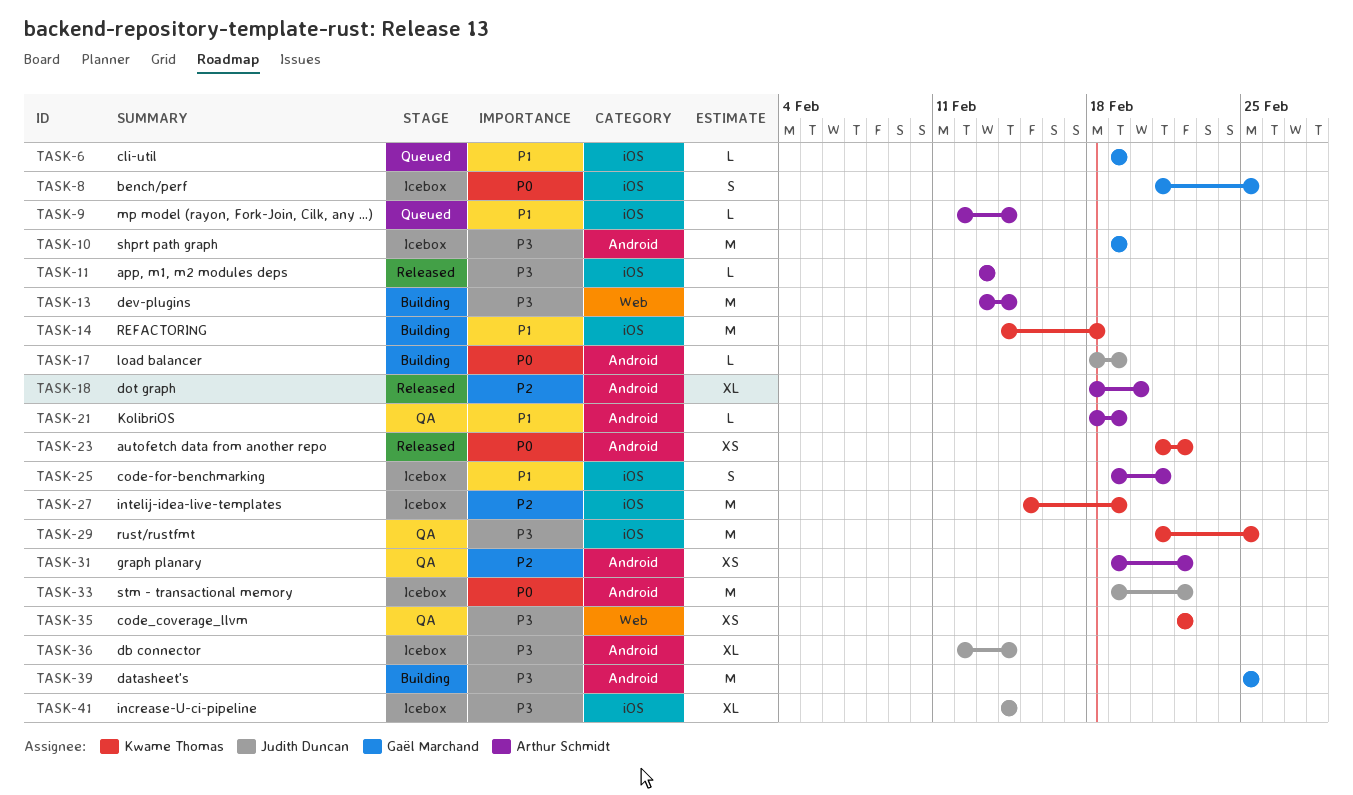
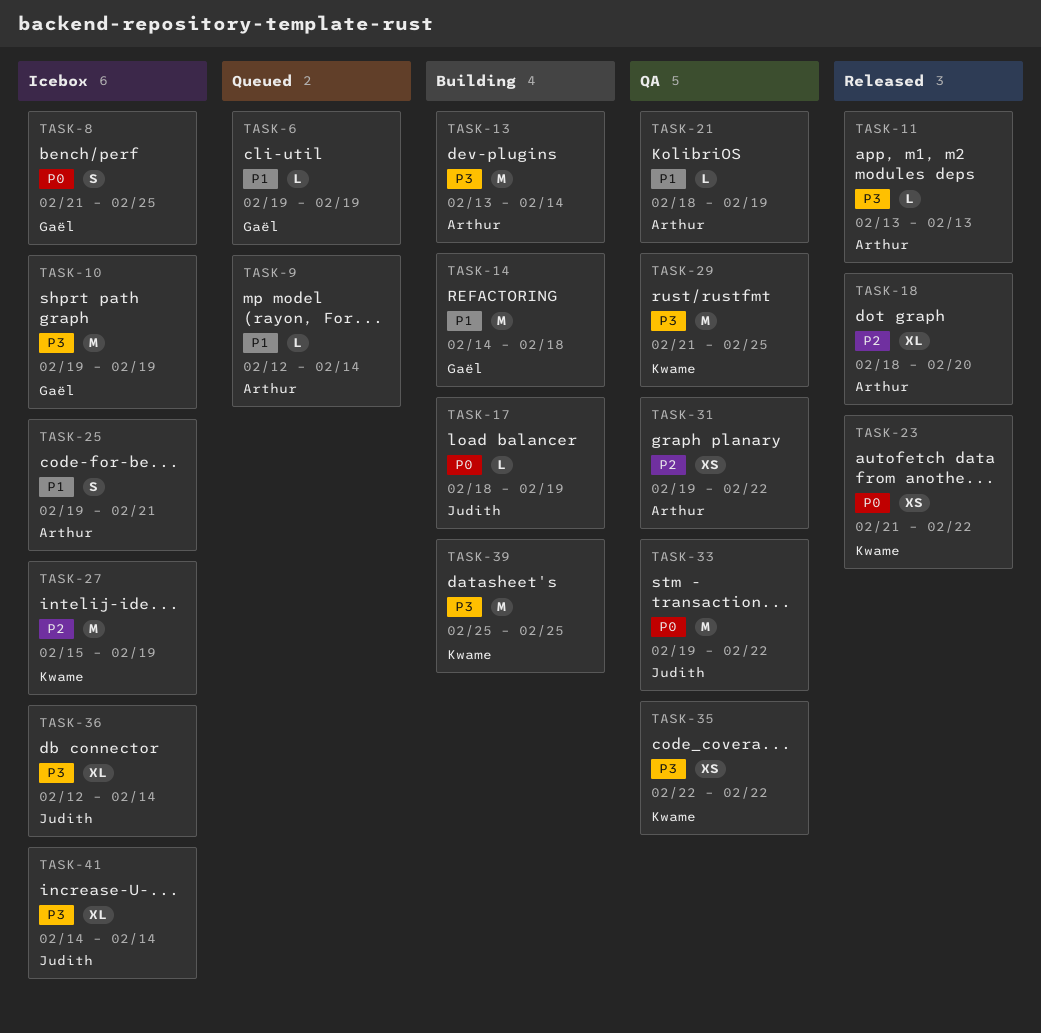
TASK-14, owner: Kwame Thomas -> Gaël Marchand
TASK-33, status: Icebox -> QA
TASK-39, owner: Gaël Marchand -> Kwame Thomas

